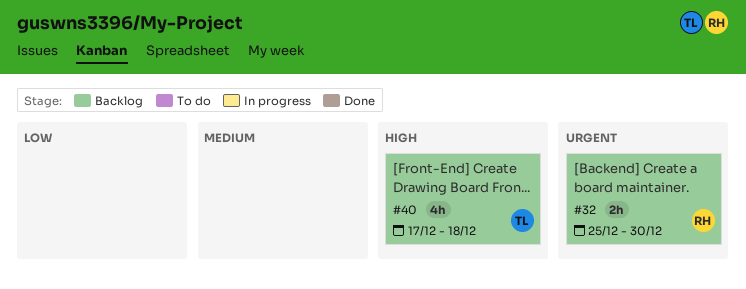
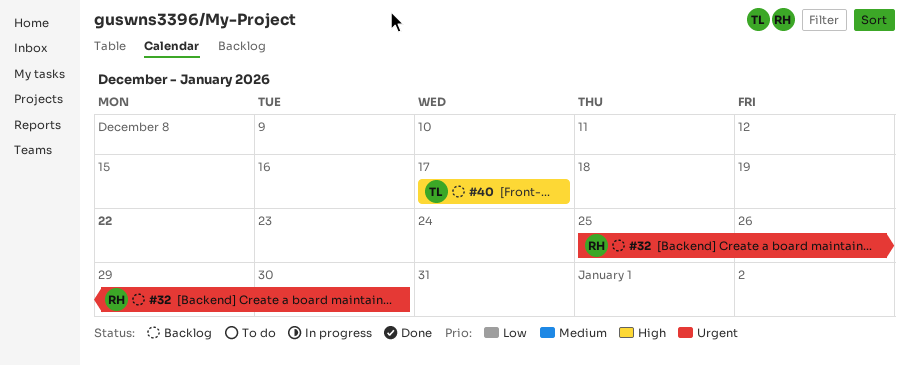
#40, due: Dec 18 -> Dec 17

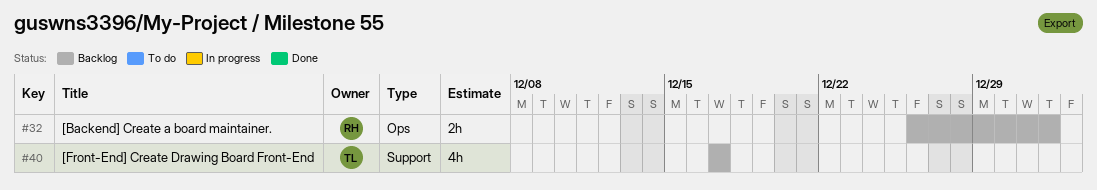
#32, start: Dec 25 -> Dec 26
#32, due: Dec 30 -> Jan 1

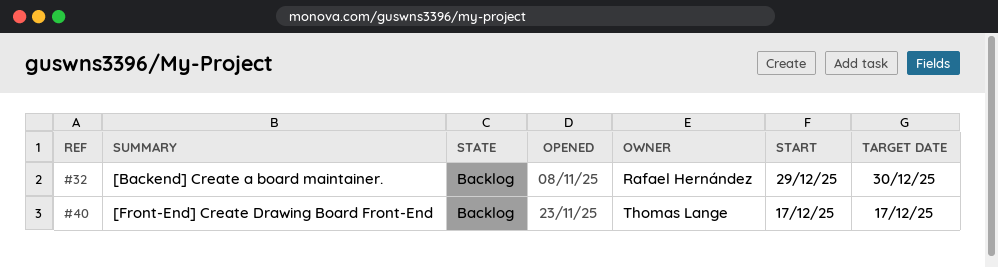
#32, start: Dec 26 -> Dec 29
#32, due: Jan 1 -> Dec 30

